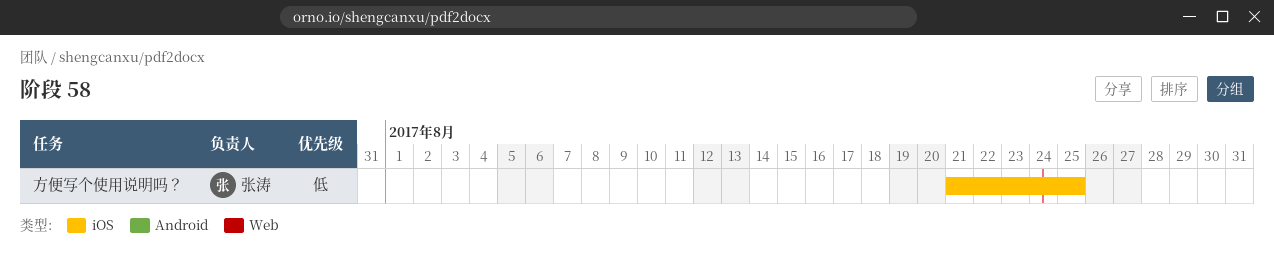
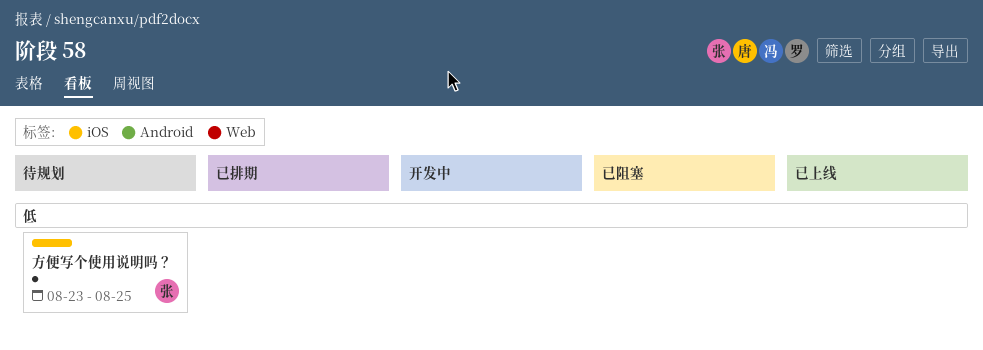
方便写个使用说明吗？, start: Aug 21 -> Aug 23

